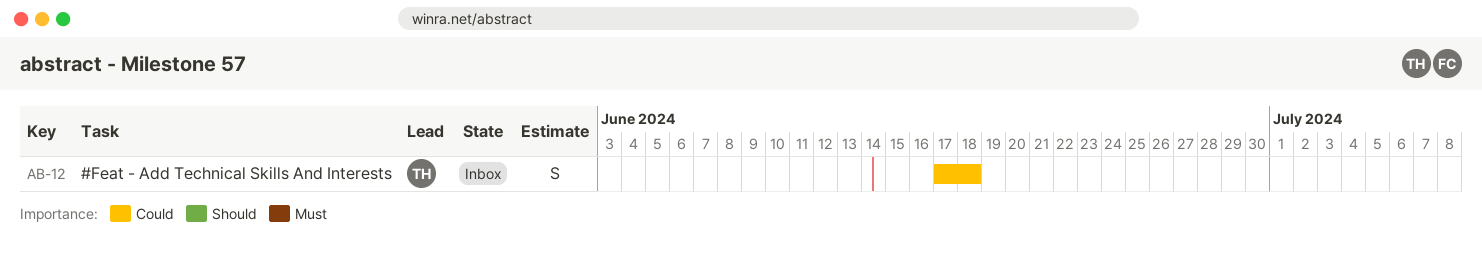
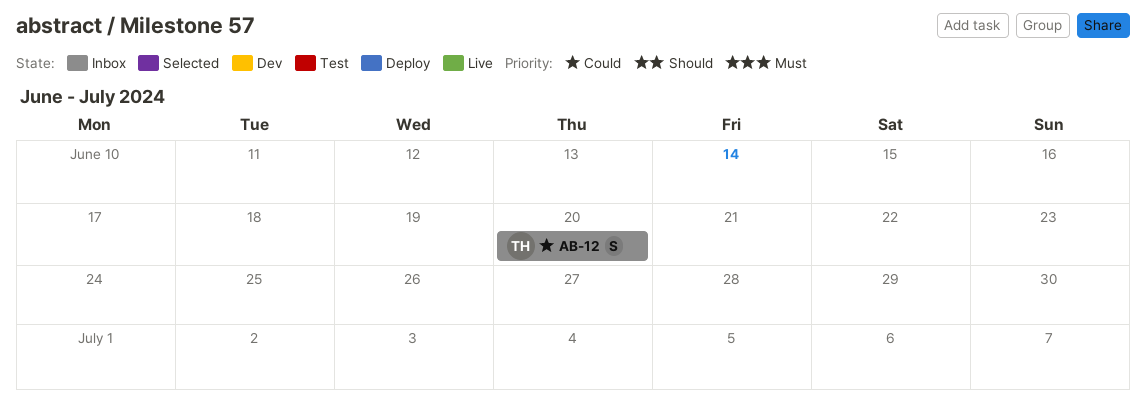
AB-12, start: Jun 17 -> Jun 20
AB-12, due: Jun 18 -> Jun 20

